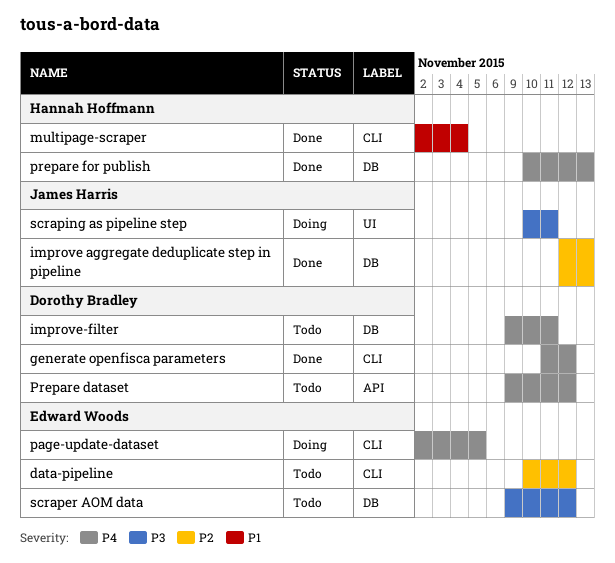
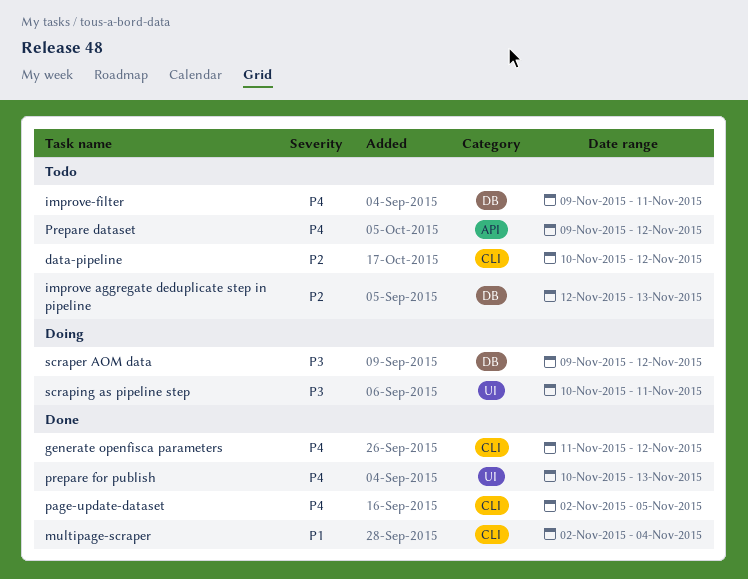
improve aggregate deduplicate step in pipeline, status: Done -> Todo
page-update-dataset, status: Doing -> Done
prepare for publish, label: DB -> UI
scraper AOM data, status: Todo -> Doing

